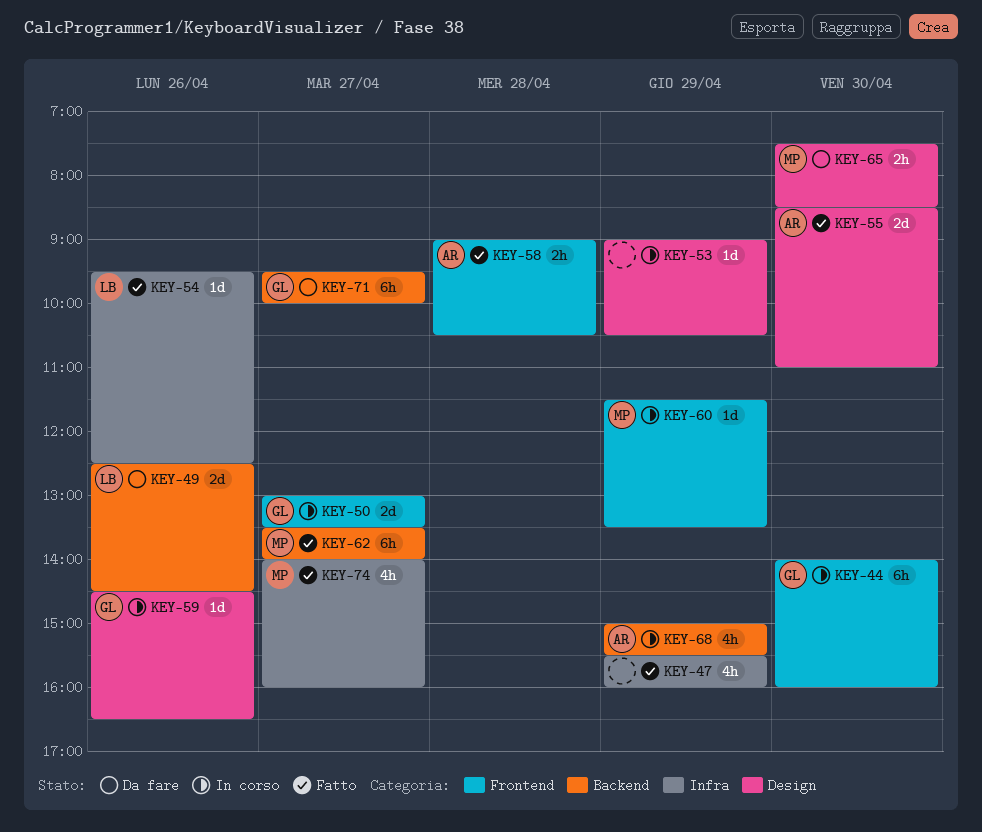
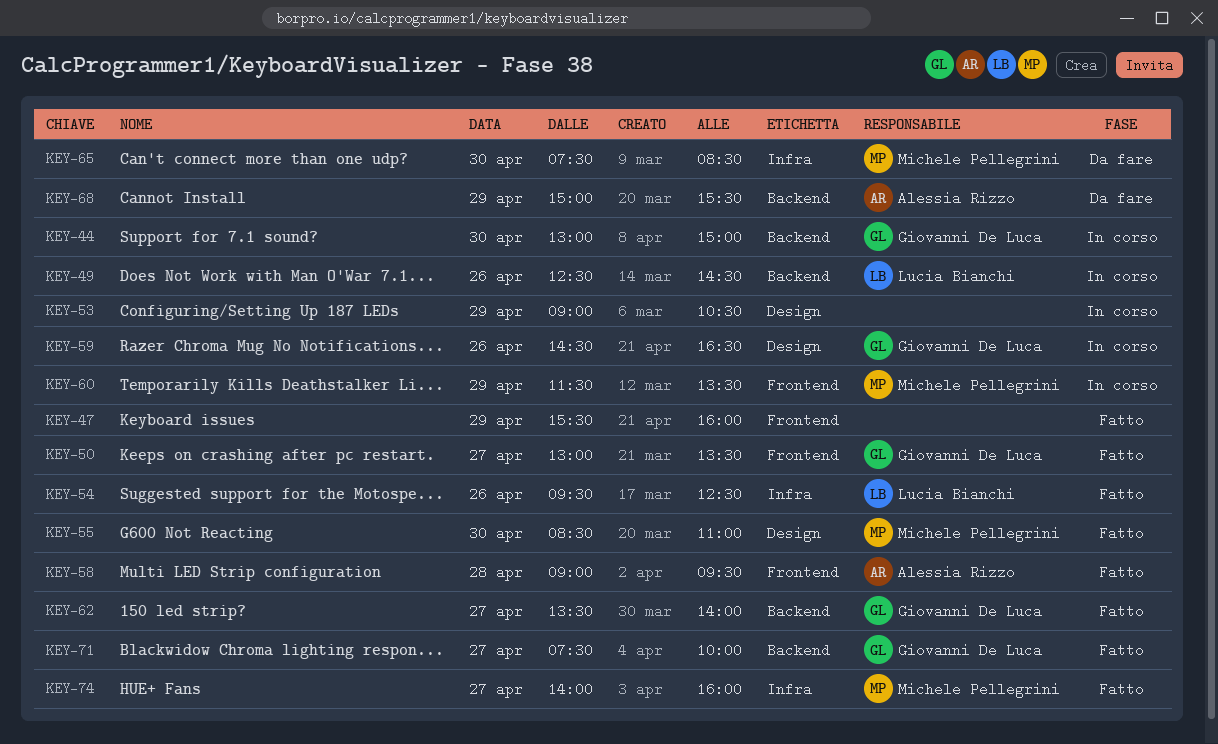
KEY-44, label: Frontend -> Backend
KEY-44, begins: 14:00 -> 13:00
KEY-44, ends: 16:00 -> 15:00
KEY-47, label: Infra -> Frontend
KEY-49, status: Da fare -> In corso
KEY-50, status: In corso -> Fatto
KEY-55, owner: Alessia Rizzo -> Michele Pellegrini
KEY-58, ends: 10:30 -> 09:30
KEY-62, owner: Michele Pellegrini -> Giovanni De Luca
KEY-65, label: Design -> Infra
KEY-68, status: In corso -> Da fare
KEY-71, status: Da fare -> Fatto
KEY-71, begins: 09:30 -> 07:30

